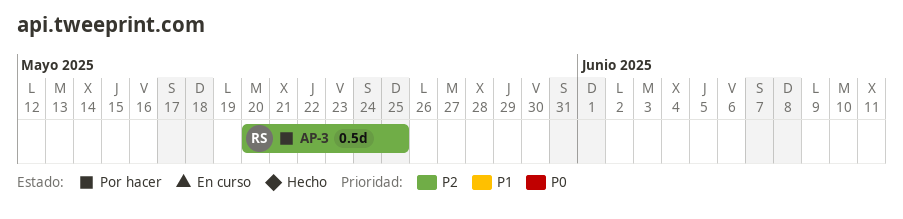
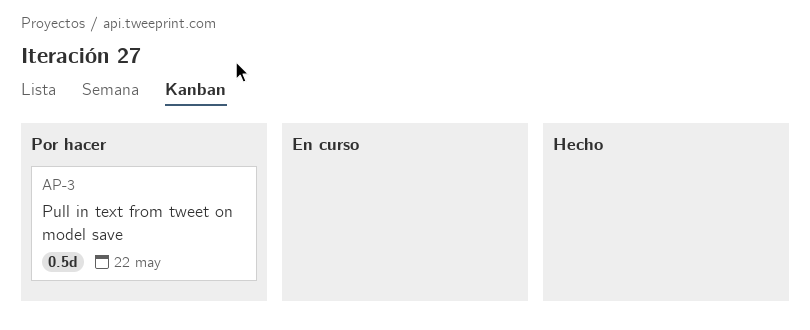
AP-3, due: May 25 -> May 22

